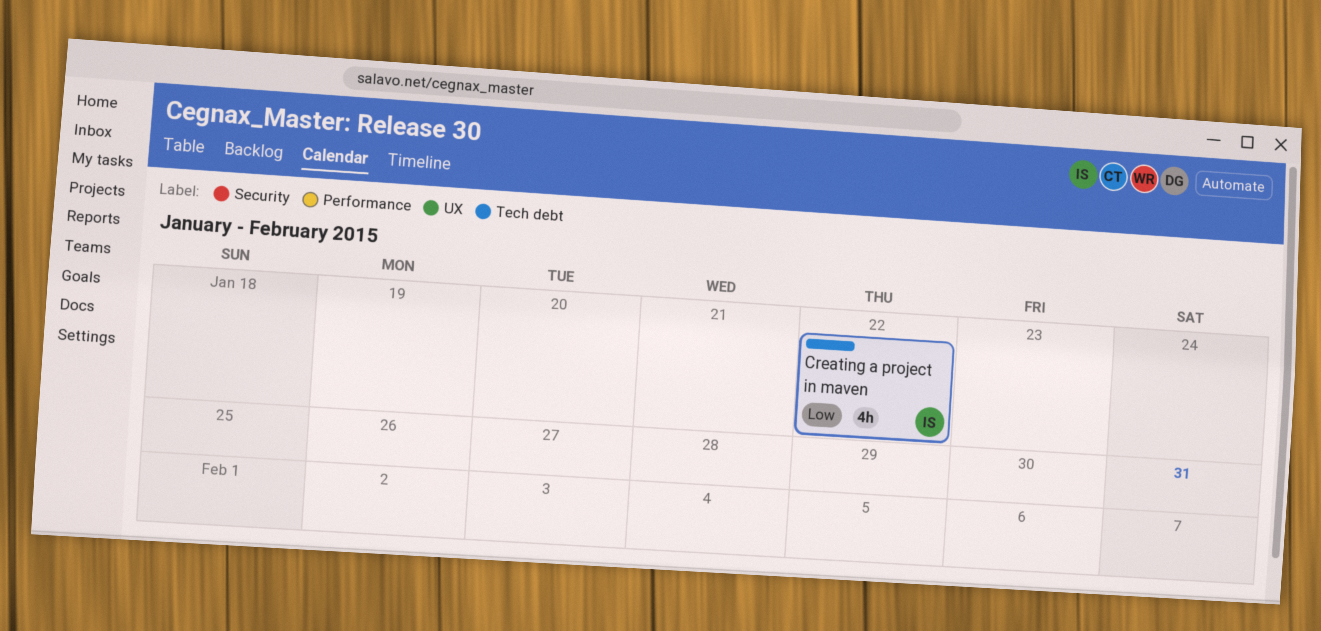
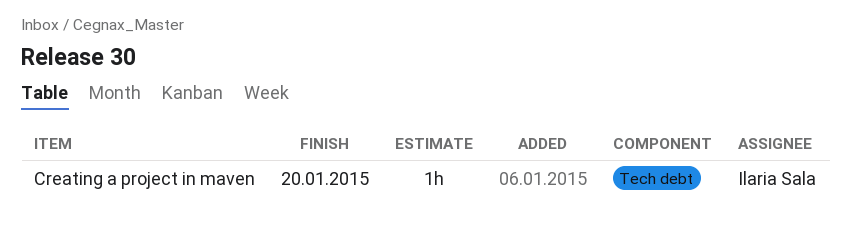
Creating a project in maven, estimate: 4h -> 1h
Creating a project in maven, due: Jan 22 -> Jan 20

